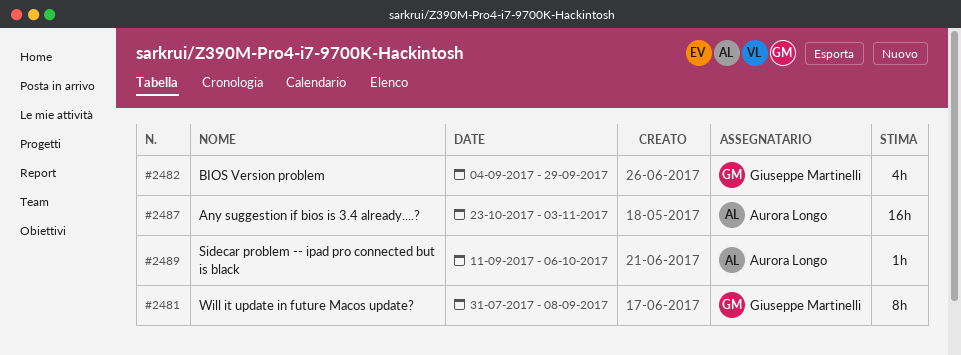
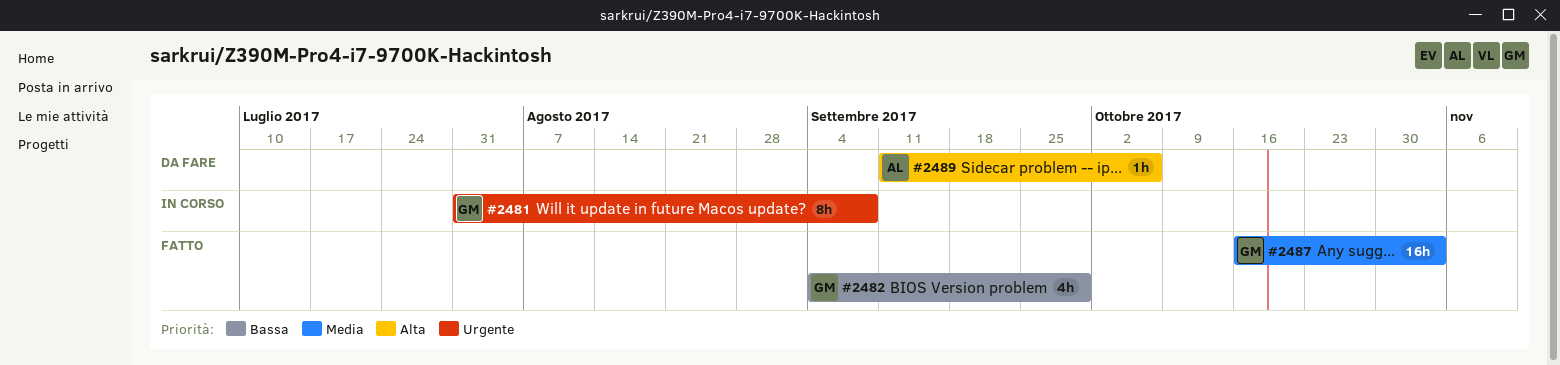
#2487, owner: Aurora Longo -> Giuseppe Martinelli
#2487, start: Oct 23 -> Oct 16

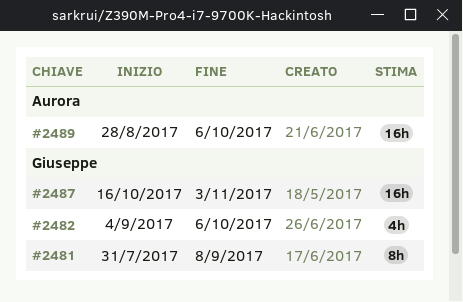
#2482, due: Sep 29 -> Oct 6
#2489, estimate: 1h -> 16h
#2489, start: Sep 11 -> Aug 28

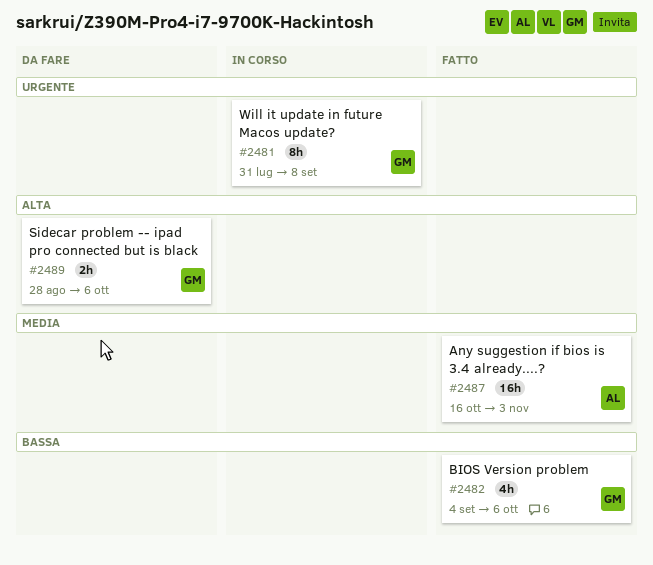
#2487, owner: Giuseppe -> Aurora
#2489, owner: Aurora -> Giuseppe
#2489, estimate: 16h -> 2h

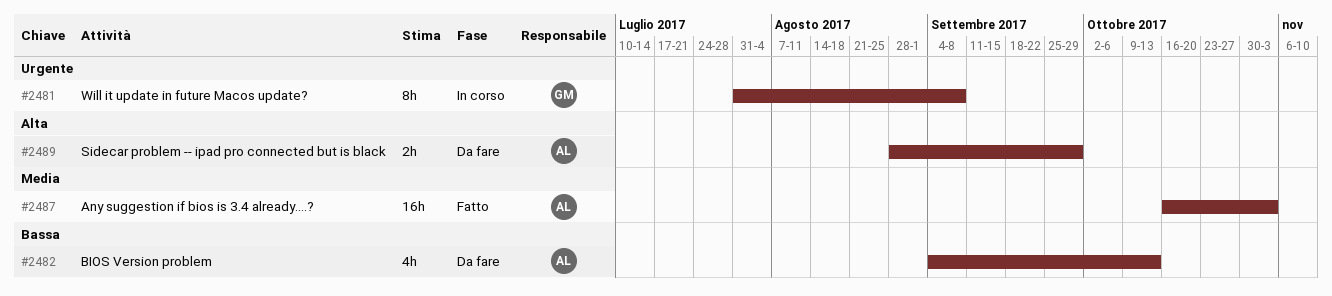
#2482, status: Fatto -> Da fare
#2482, owner: GM -> AL
#2482, due: Oct 6 -> Oct 13
#2489, owner: GM -> AL
#2489, due: Oct 6 -> Sep 29

